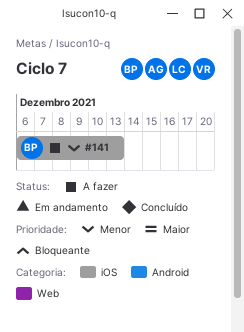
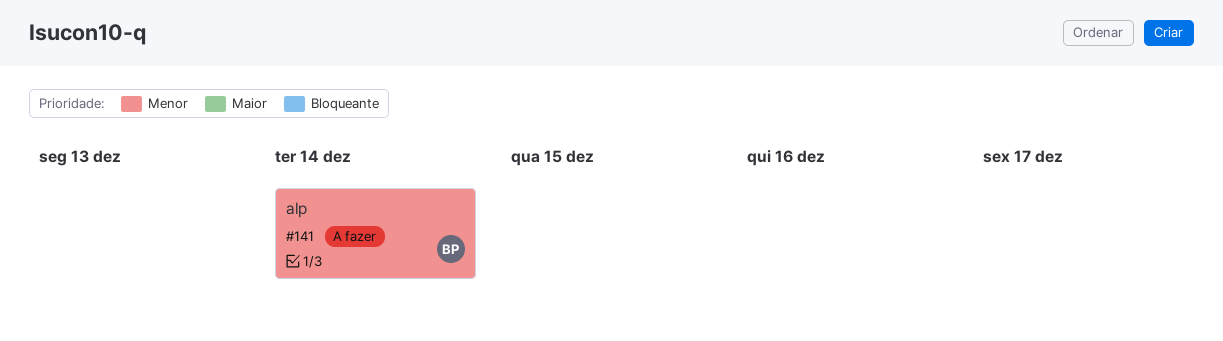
#141, due: Dec 13 -> Dec 14

